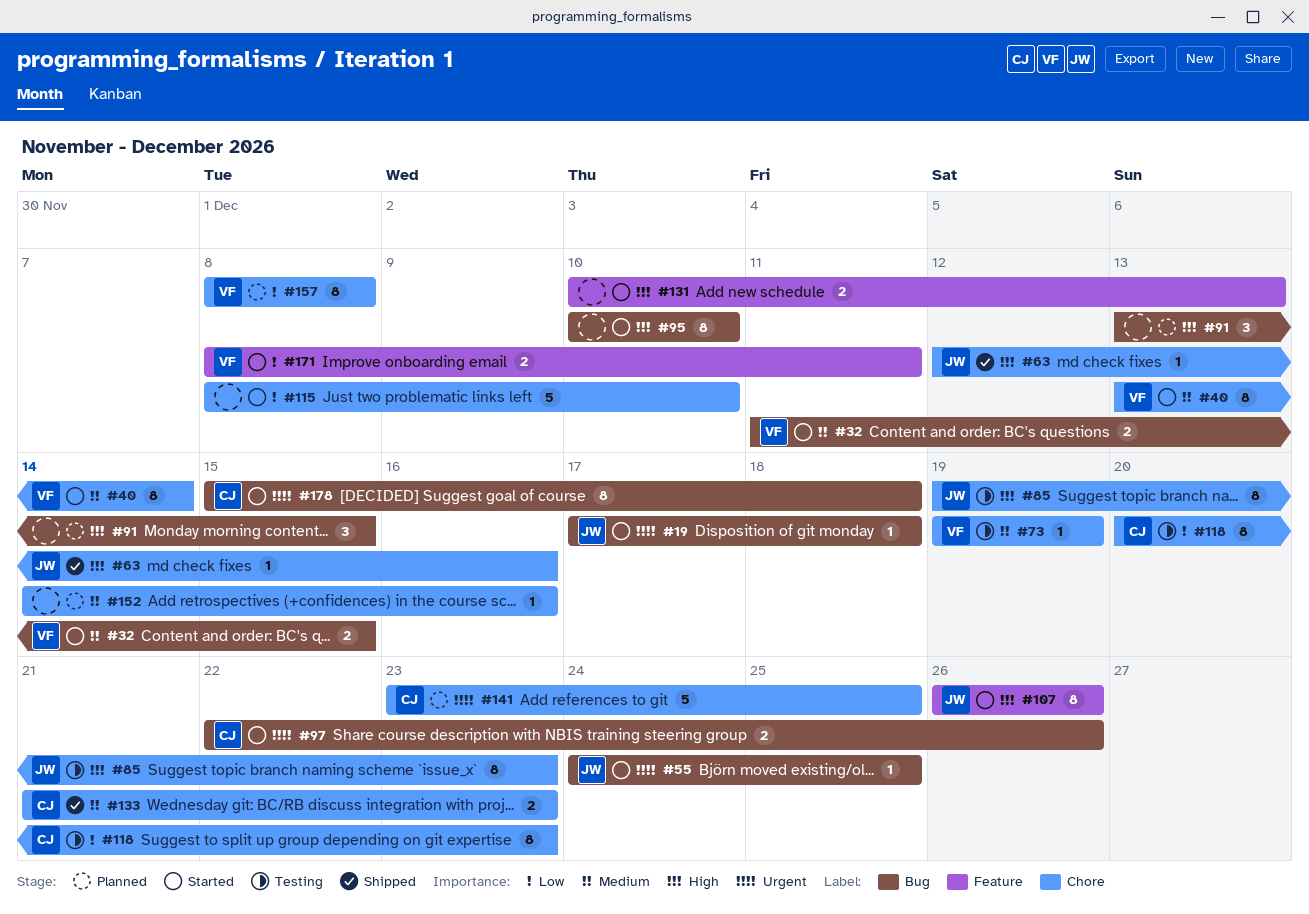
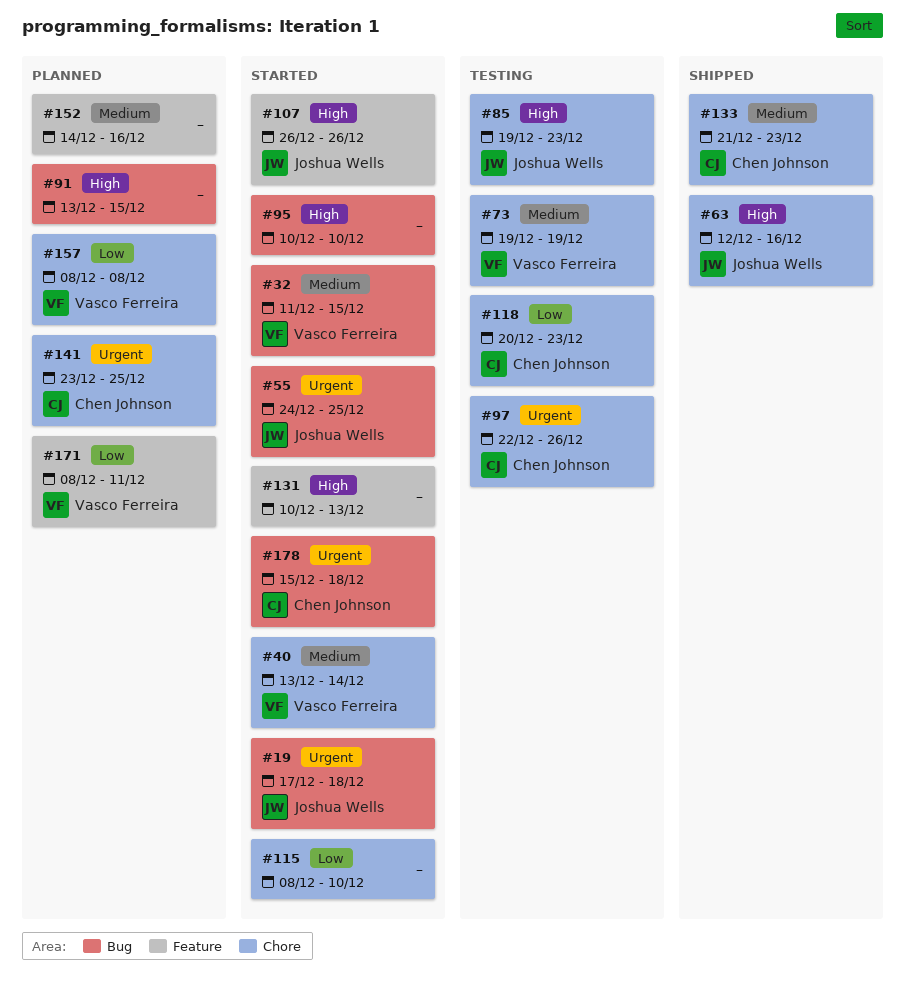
#97, status: Started -> Testing
#97, label: Bug -> Chore
#152, label: Chore -> Feature
#171, status: Started -> Planned

